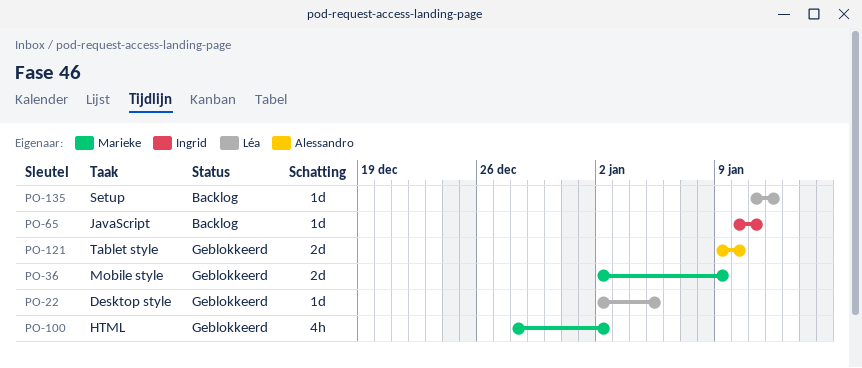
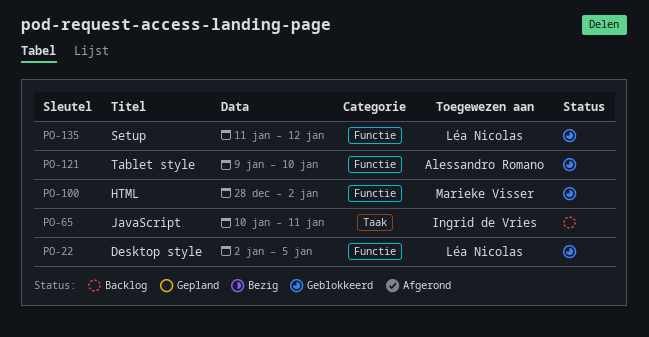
PO-36: present -> none
PO-135, status: Backlog -> Geblokkeerd

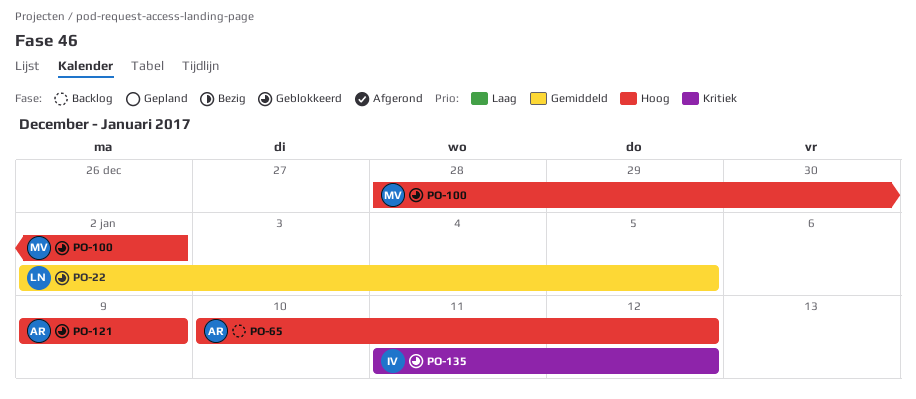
PO-65, owner: Ingrid de Vries -> Alessandro Romano
PO-65, due: Jan 11 -> Jan 12
PO-121, due: Jan 10 -> Jan 9
PO-135, owner: Léa Nicolas -> Ingrid de Vries

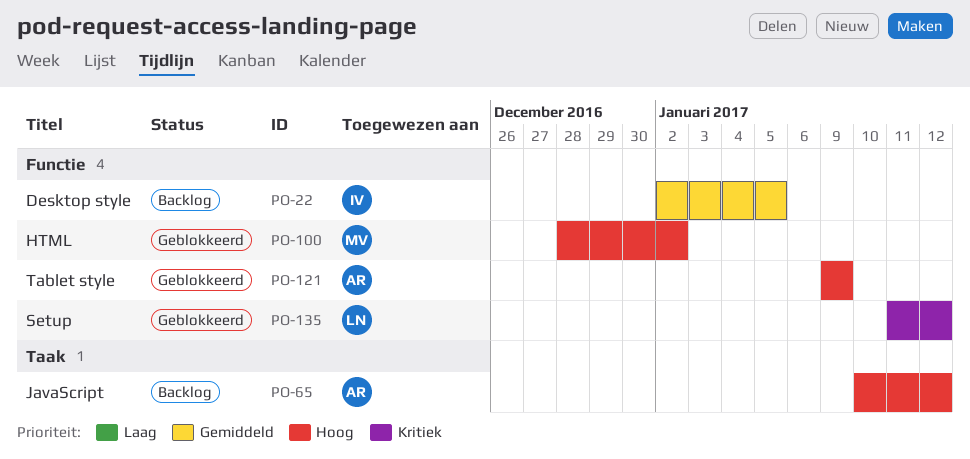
PO-22, status: Geblokkeerd -> Backlog
PO-22, owner: LN -> IV
PO-135, owner: IV -> LN

